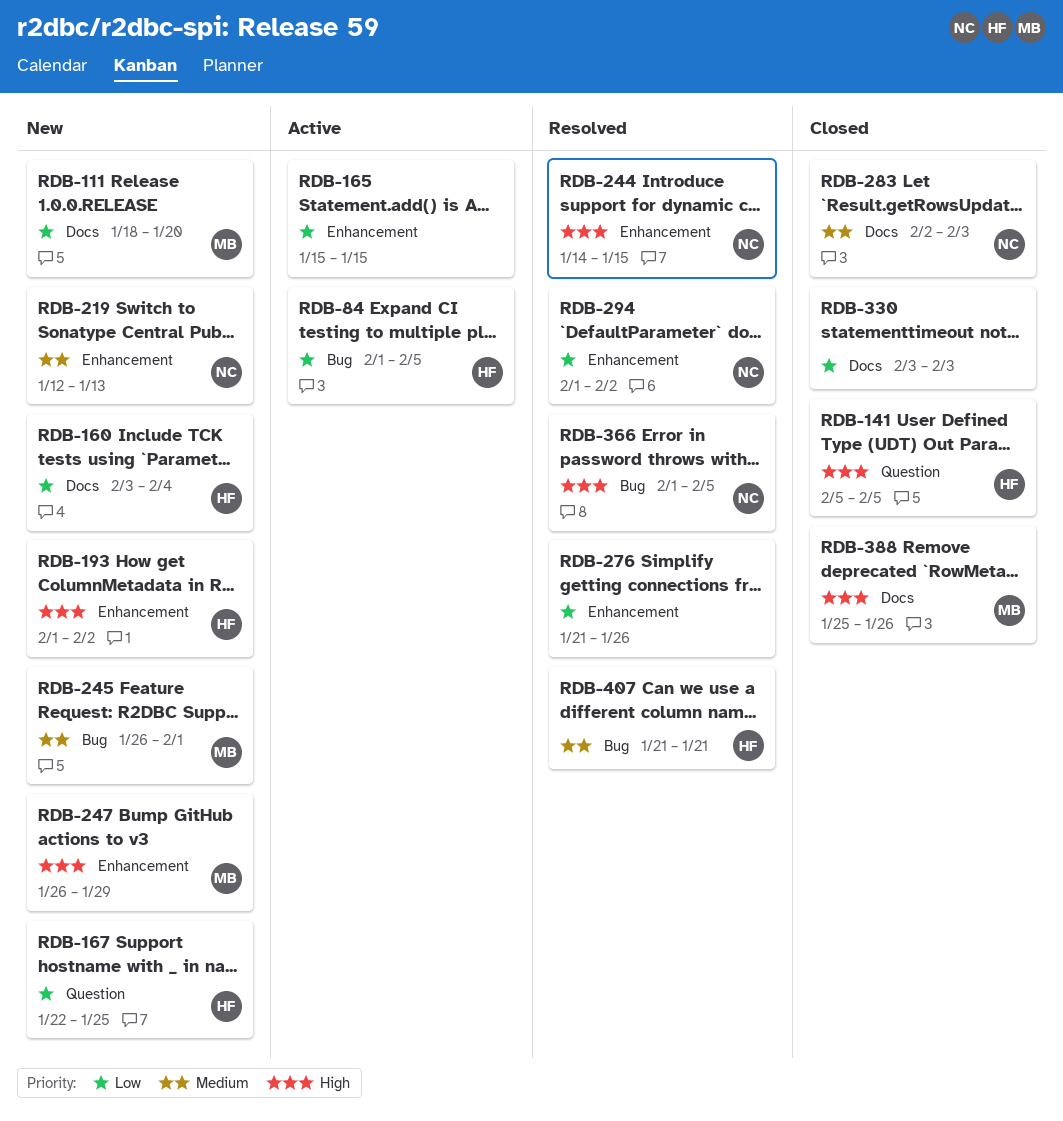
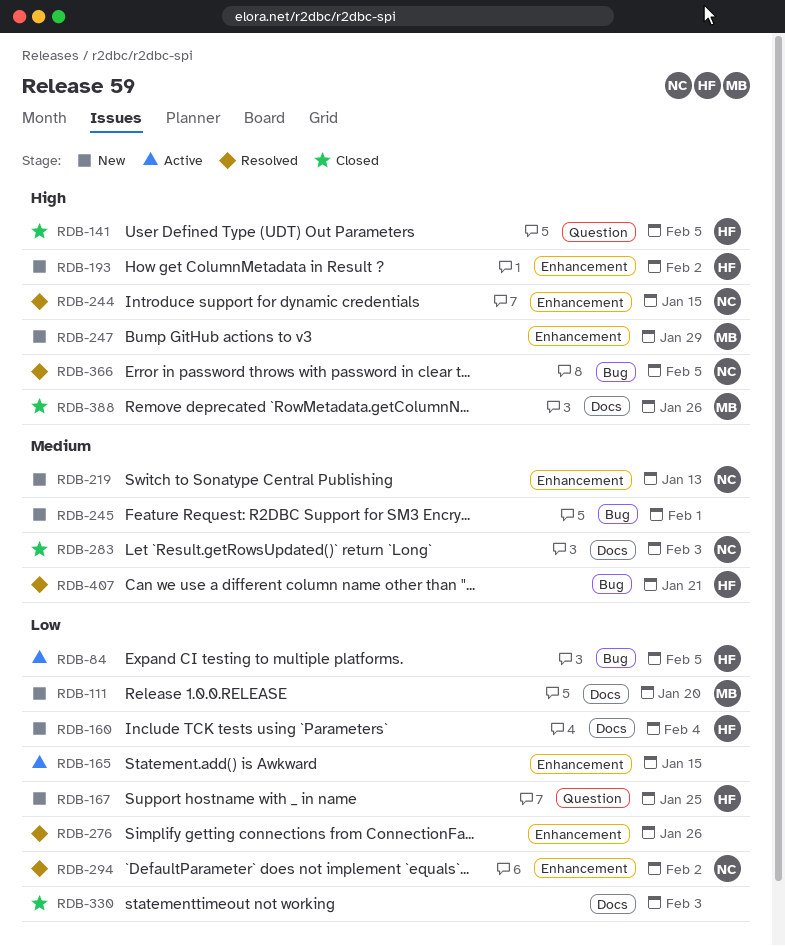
RDB-245, owner: MB -> none

